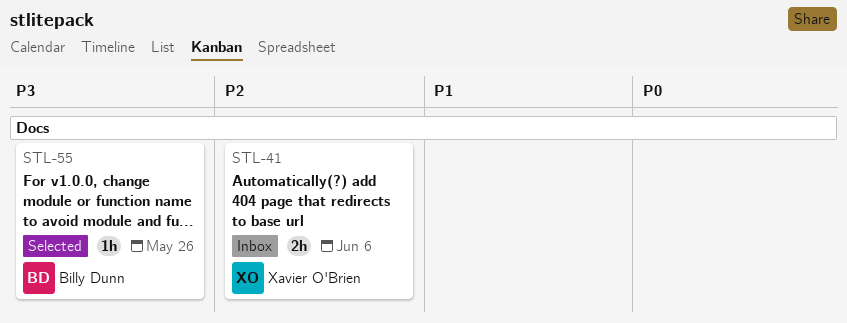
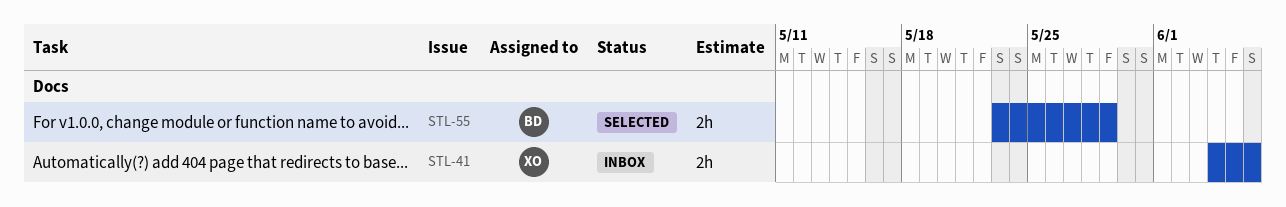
STL-55, estimate: 1h -> 2h
STL-55, due: May 26 -> May 29

